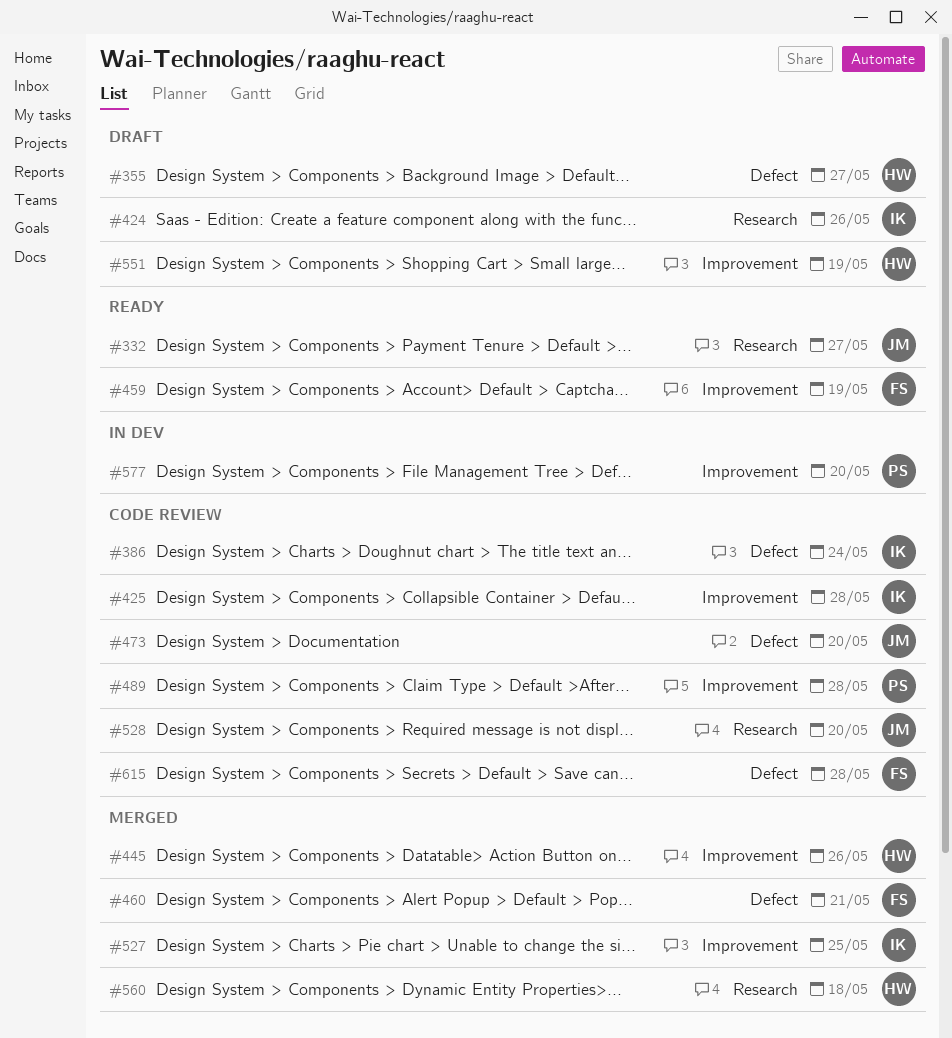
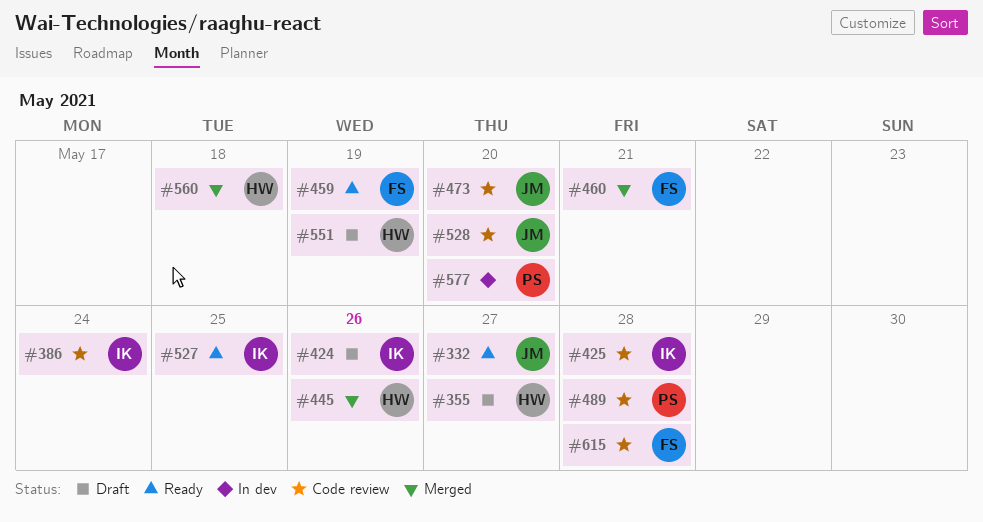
#527, status: Merged -> Ready

